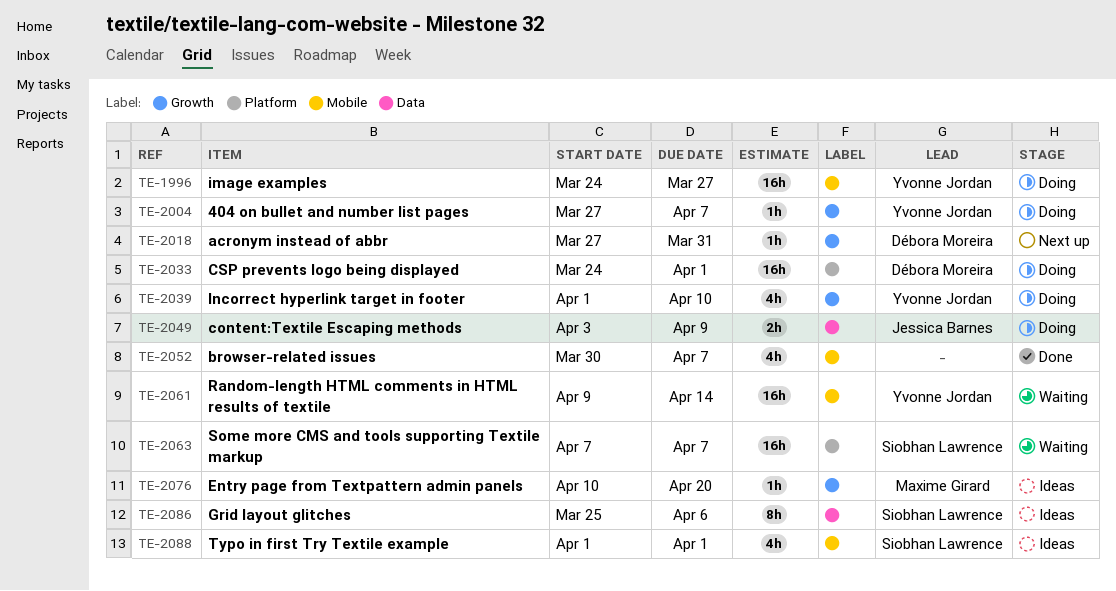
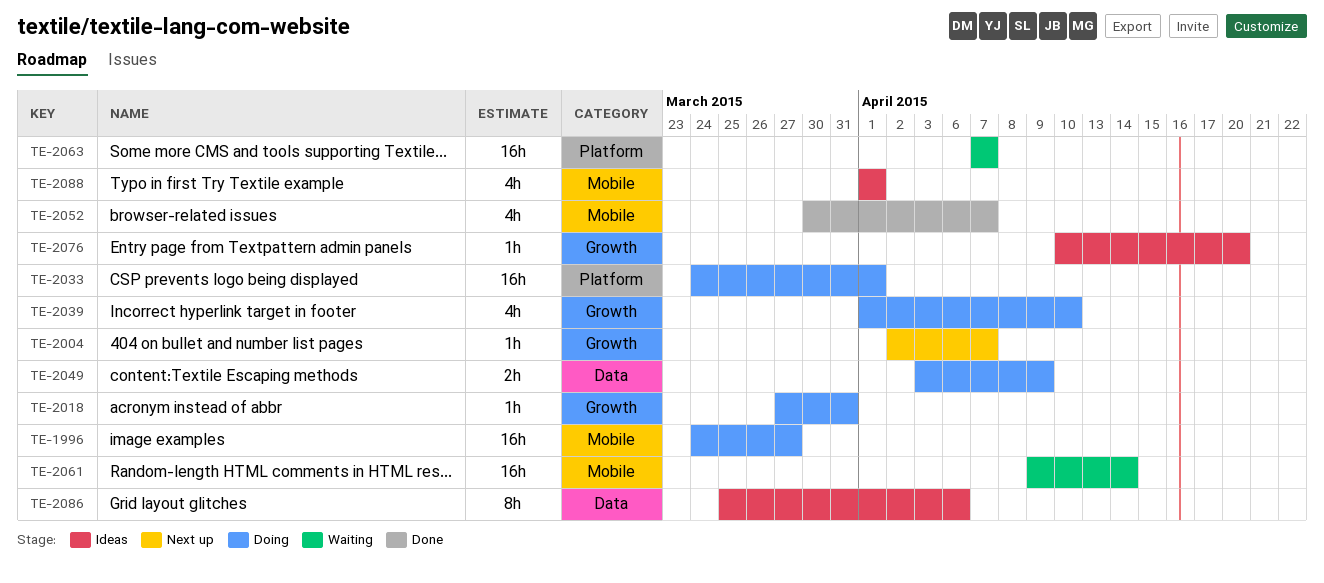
TE-2004, status: Doing -> Next up
TE-2004, start: Mar 27 -> Apr 2
TE-2018, status: Next up -> Doing

